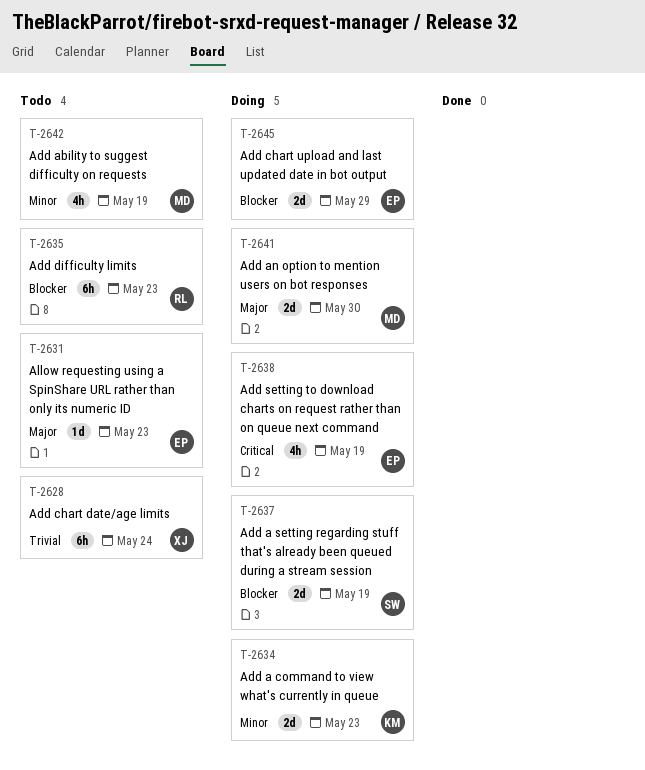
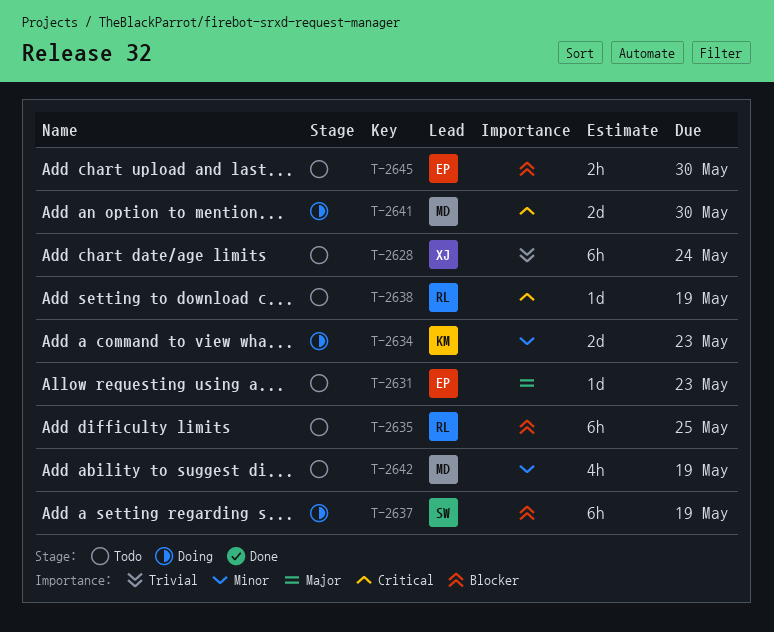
T-2635, due: May 23 -> May 25
T-2637, estimate: 2d -> 6h
T-2638, status: Doing -> Todo
T-2638, owner: EP -> RL
T-2638, estimate: 4h -> 1d
T-2641, priority: Major -> Critical
T-2645, status: Doing -> Todo
T-2645, estimate: 2d -> 2h
T-2645, due: May 29 -> May 30

